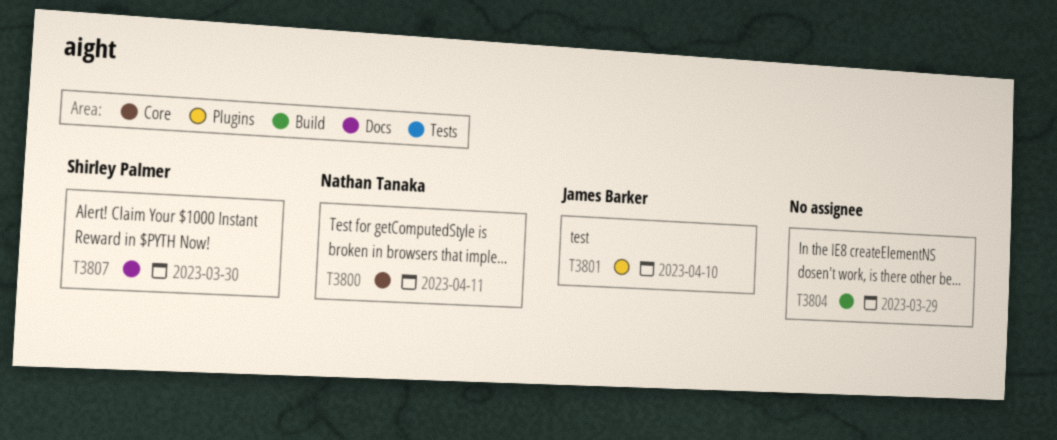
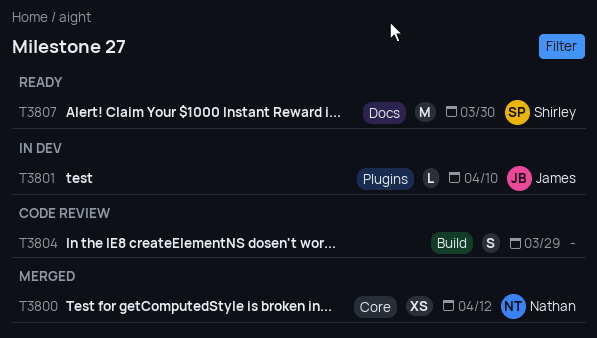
T3800, due: Apr 11 -> Apr 12

